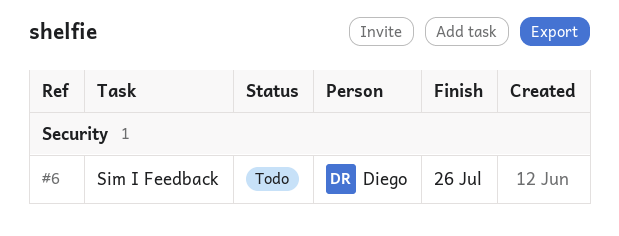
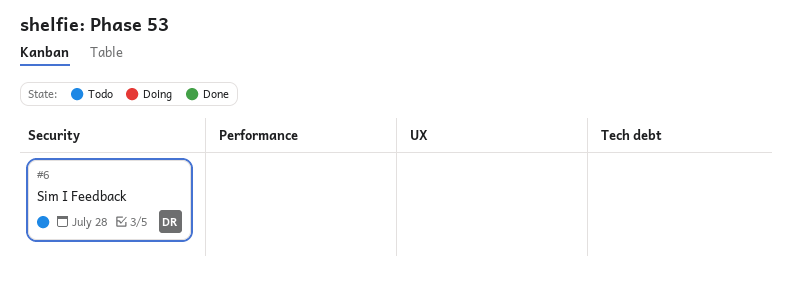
#6, due: Jul 26 -> Jul 28

